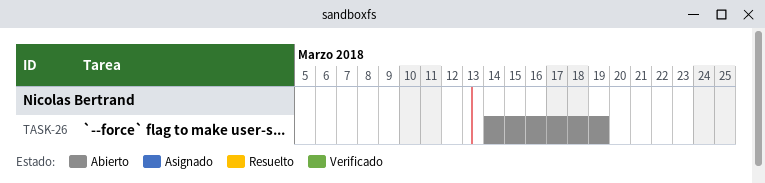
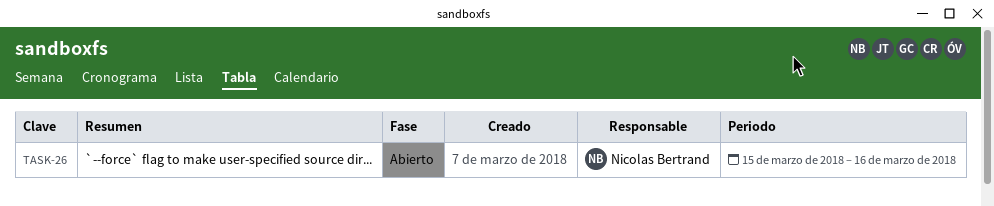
TASK-26, start: Mar 14 -> Mar 15
TASK-26, due: Mar 19 -> Mar 16

